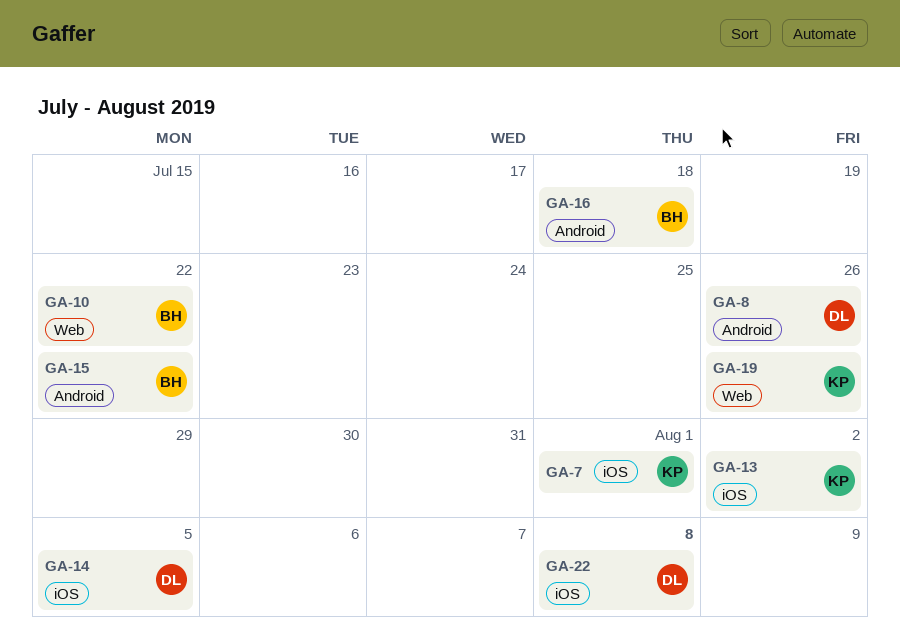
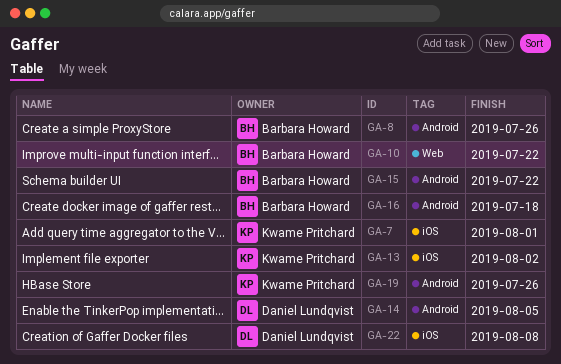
GA-8, owner: Daniel Lundqvist -> Barbara Howard
GA-14, label: iOS -> Android
GA-19, label: Web -> Android

